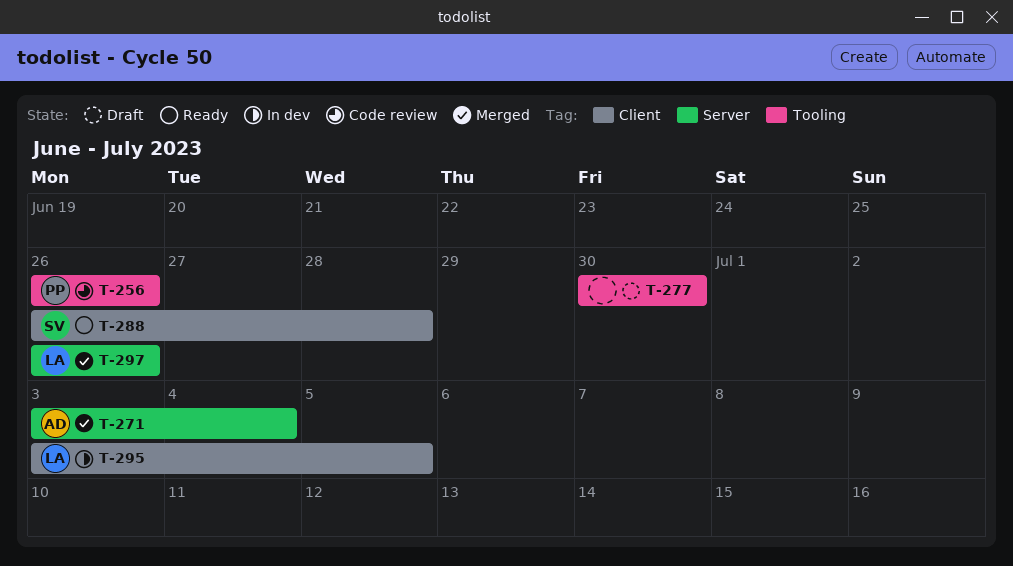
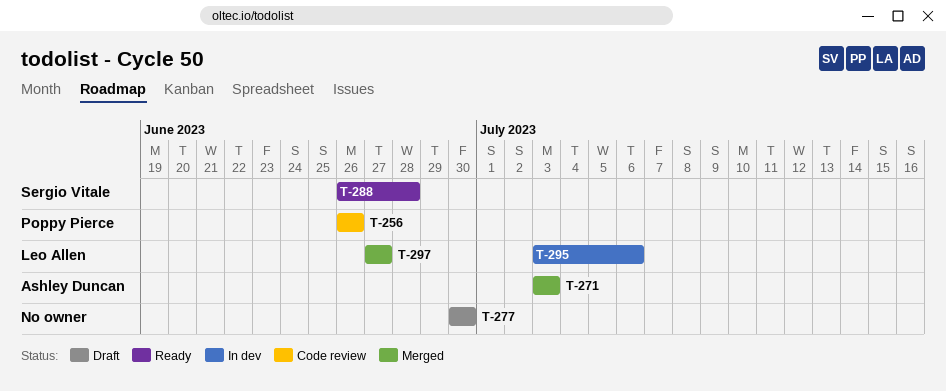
T-271, due: Jul 4 -> Jul 3
T-295, due: Jul 5 -> Jul 6
T-297, start: Jun 26 -> Jun 27
T-297, due: Jun 26 -> Jun 27

